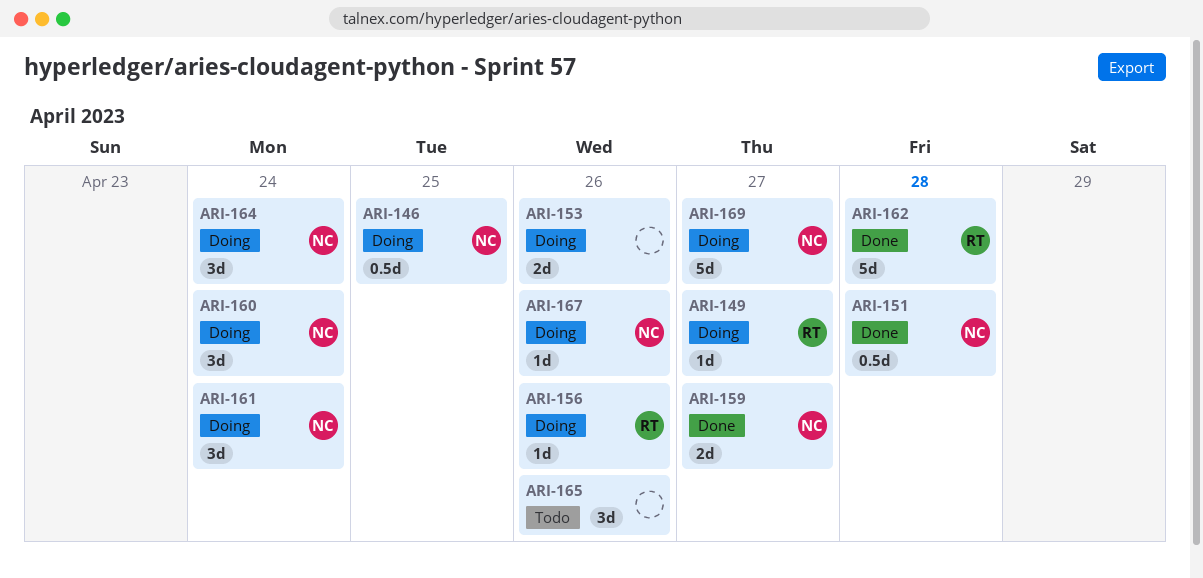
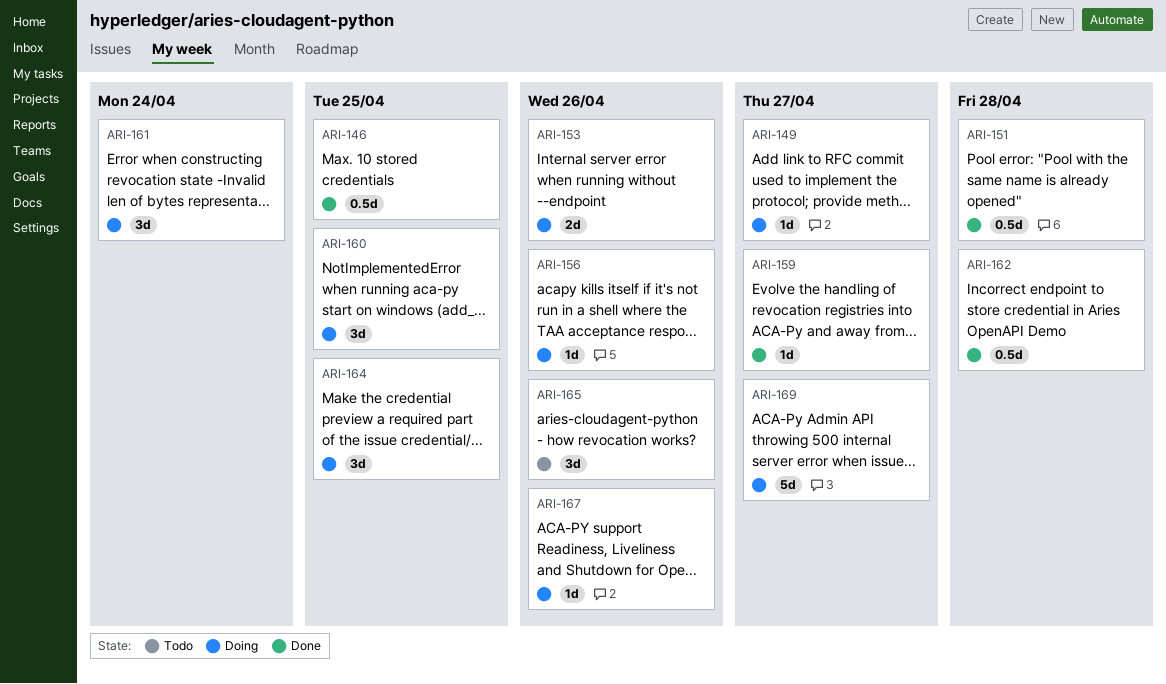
ARI-146, status: Doing -> Done
ARI-159, estimate: 2d -> 1d
ARI-160, due: Apr 24 -> Apr 25
ARI-162, estimate: 5d -> 0.5d
ARI-164, due: Apr 24 -> Apr 25

